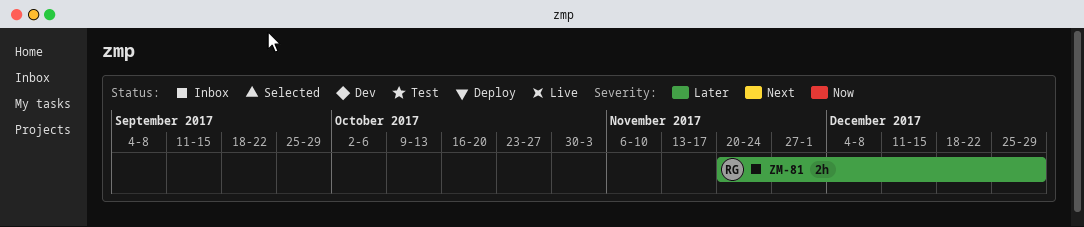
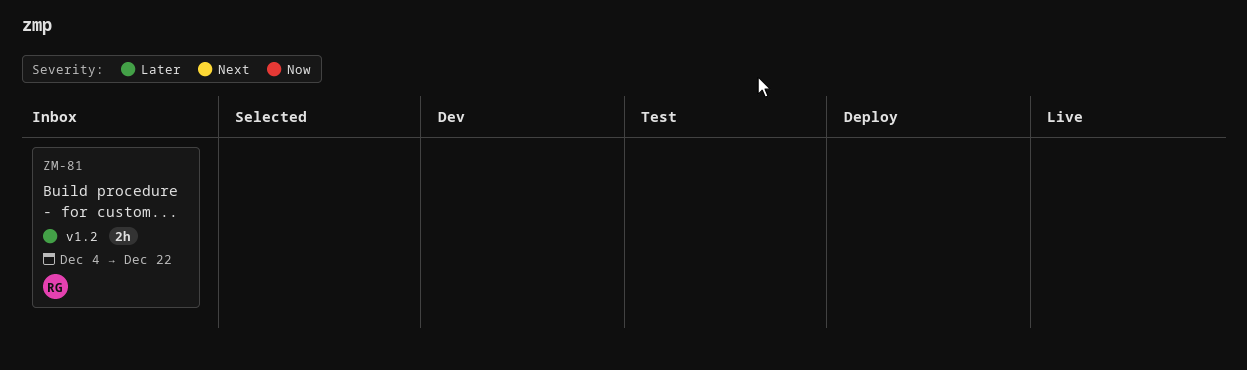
ZM-81, start: Nov 20 -> Dec 4
ZM-81, due: Dec 29 -> Dec 22

